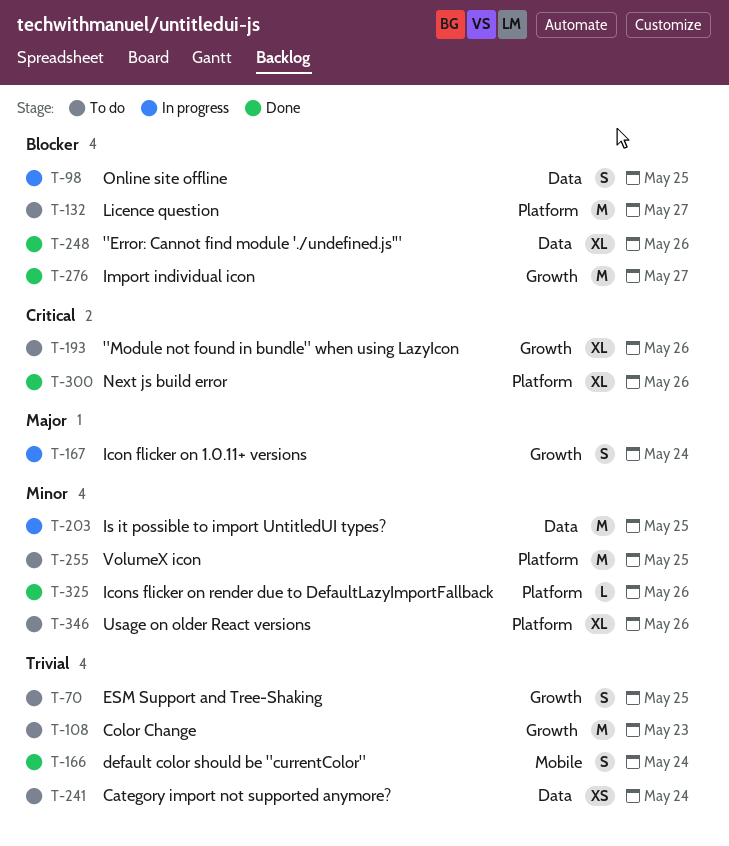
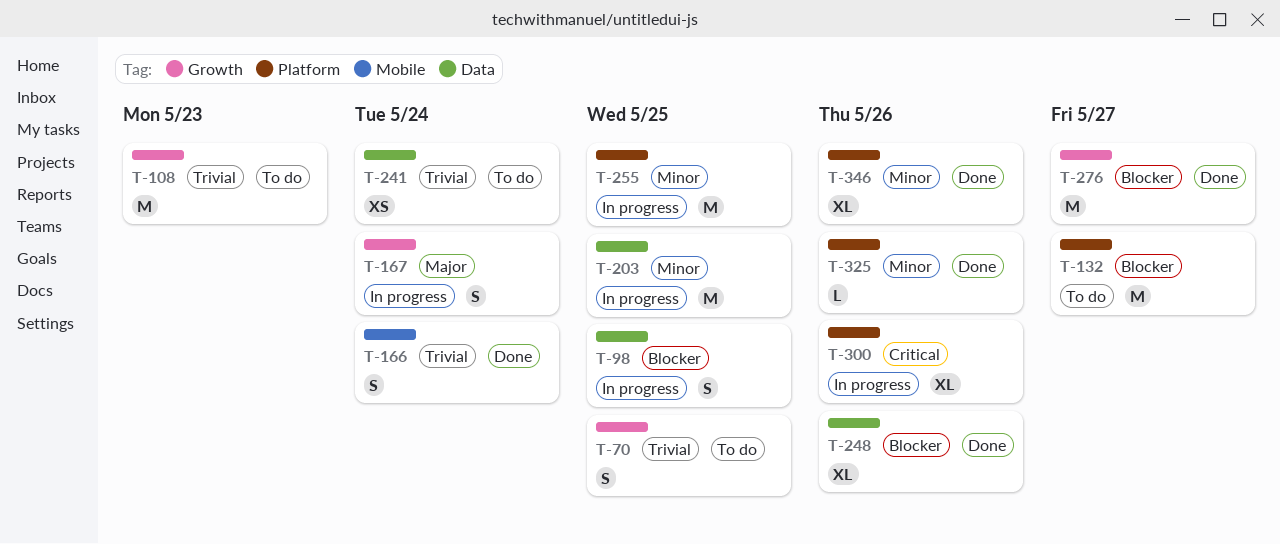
T-193: present -> none
T-255, status: To do -> In progress
T-300, status: Done -> In progress
T-346, status: To do -> Done

